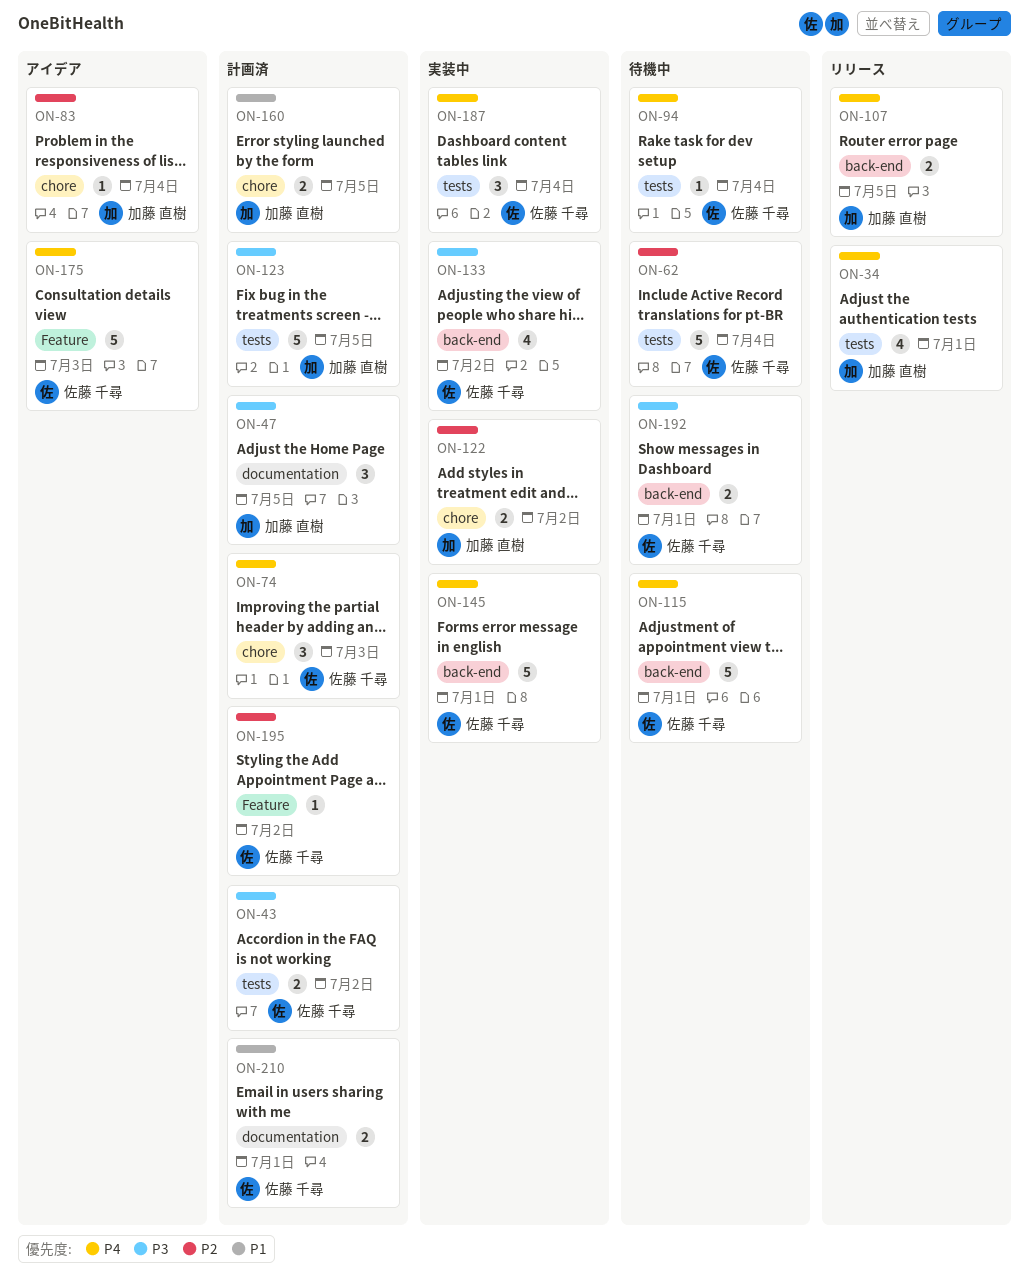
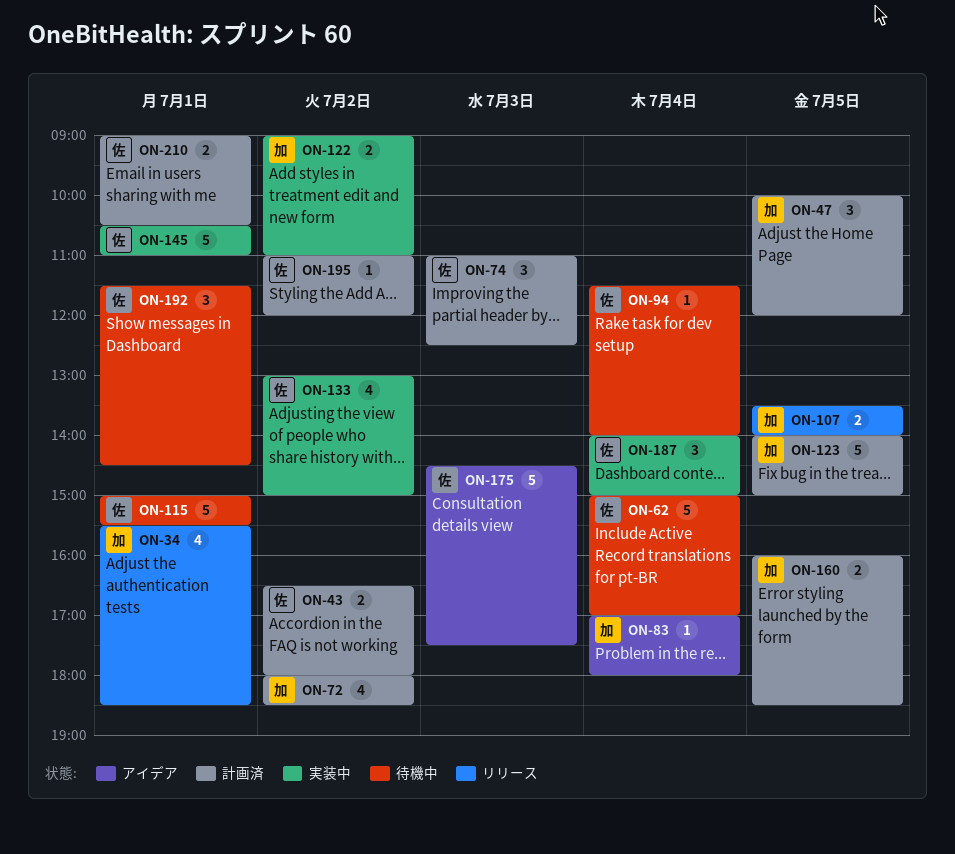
ON-72: none -> present
ON-192, estimate: 2 -> 3

